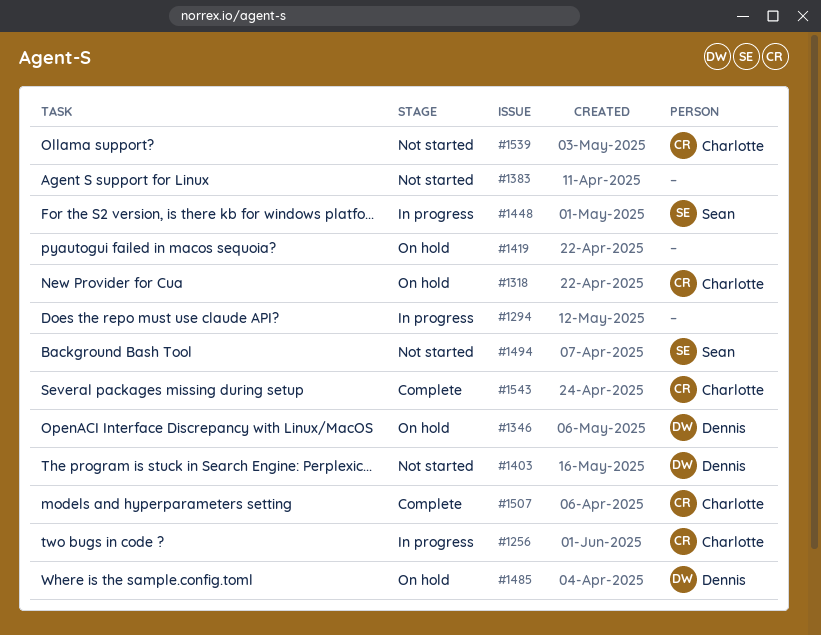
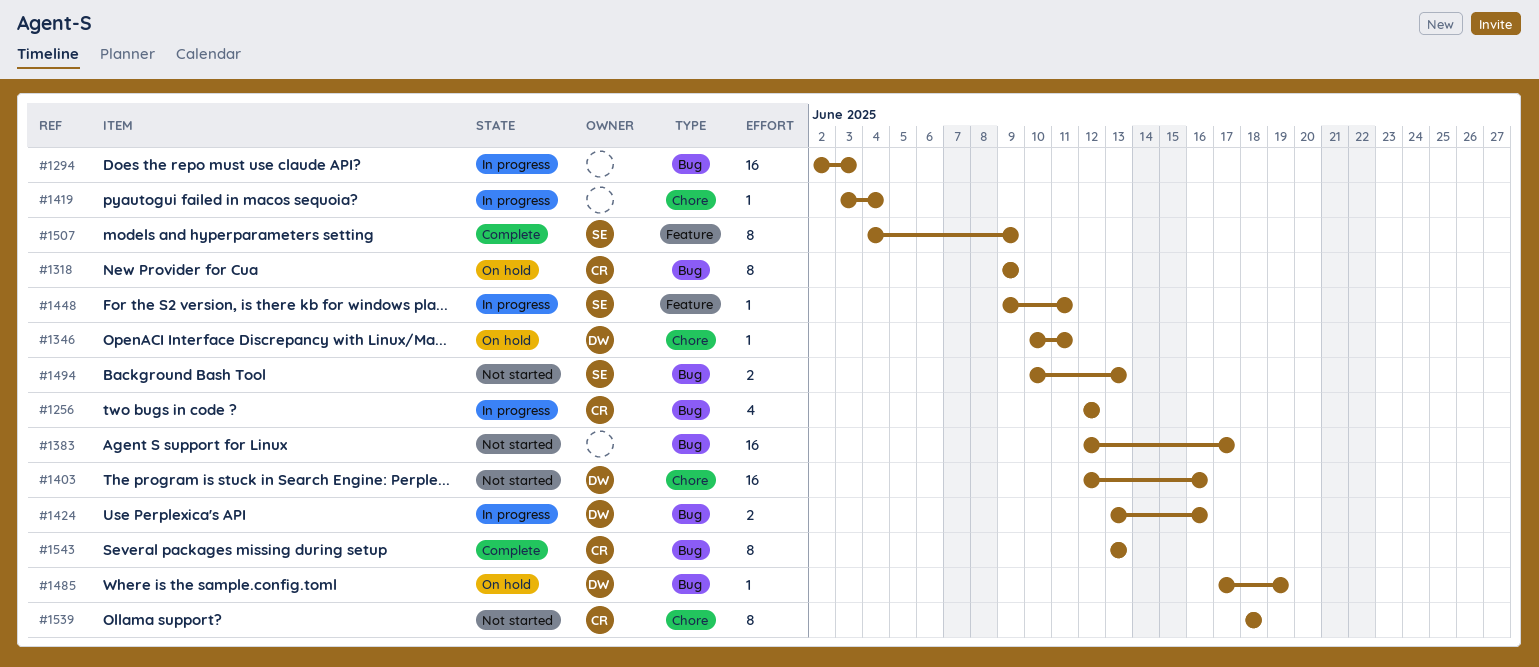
#1419, status: On hold -> In progress
#1424: none -> present
#1507, owner: Charlotte -> Sean

